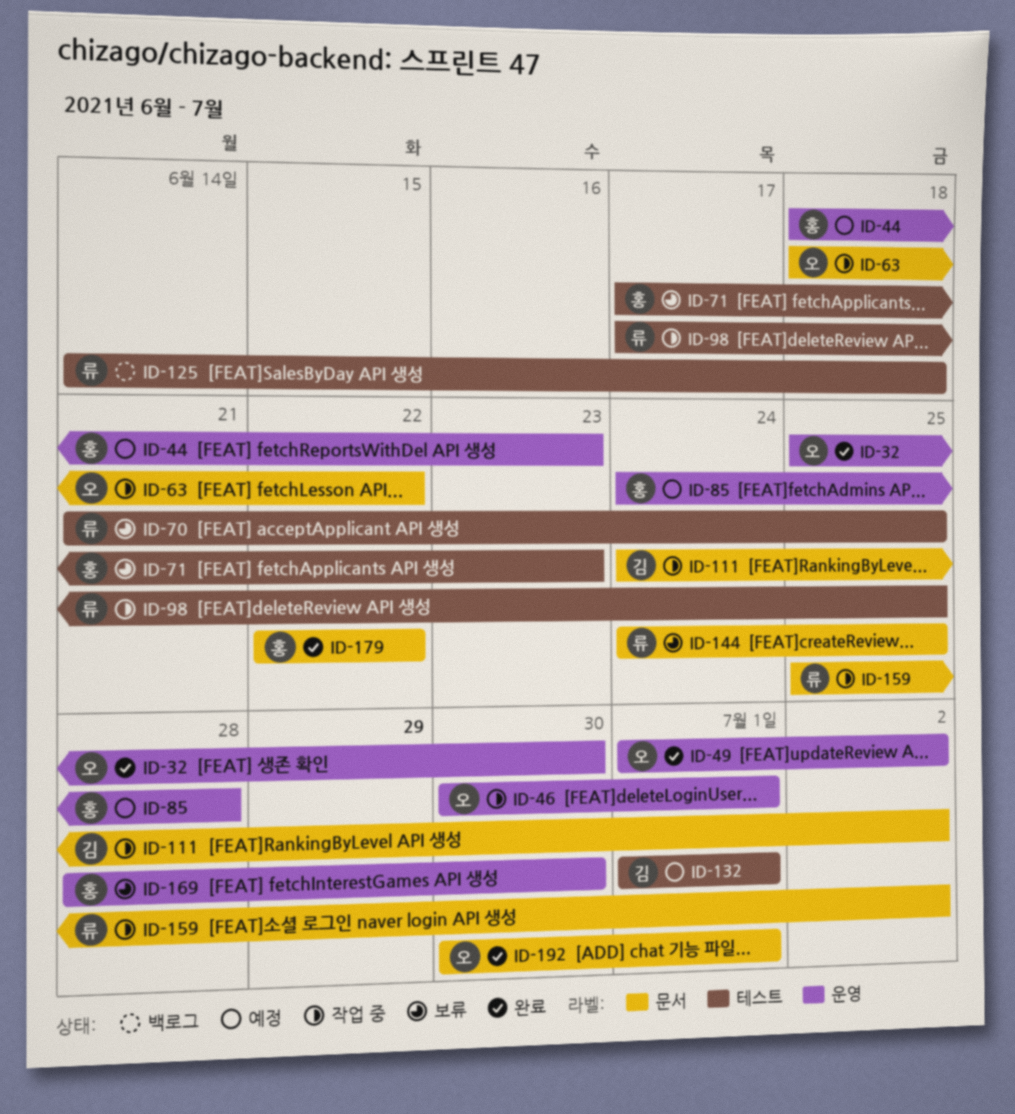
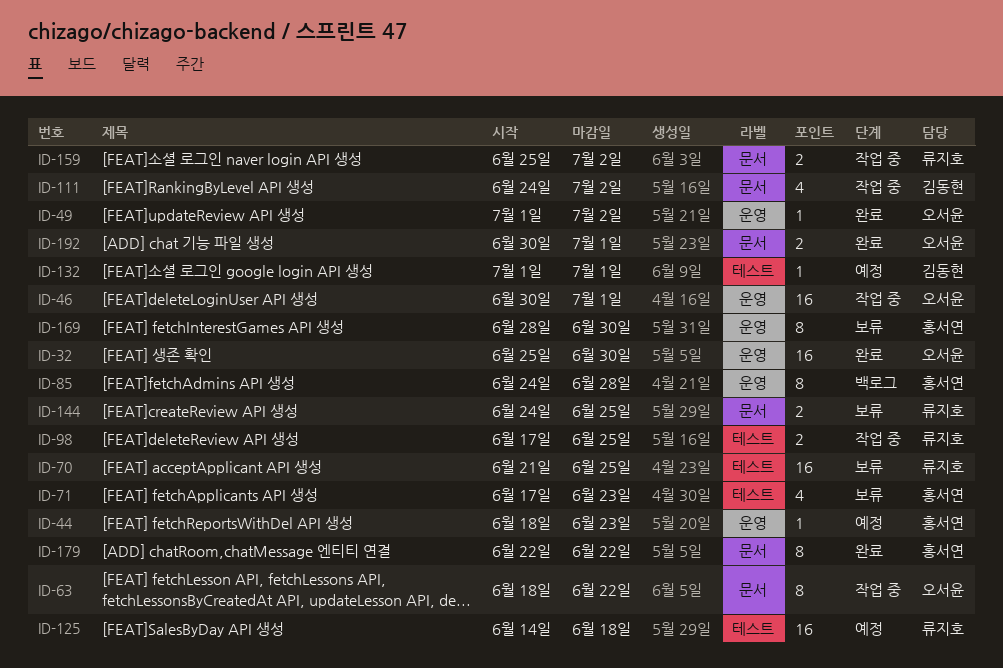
ID-85, status: 예정 -> 백로그
ID-125, status: 백로그 -> 예정

